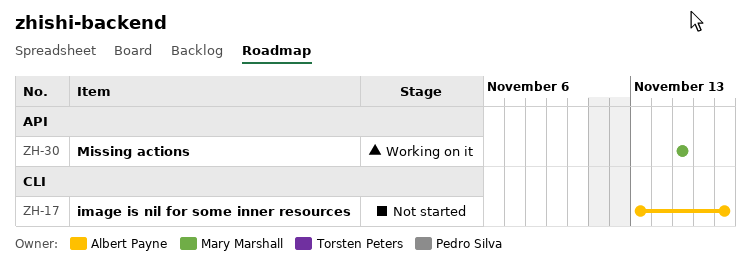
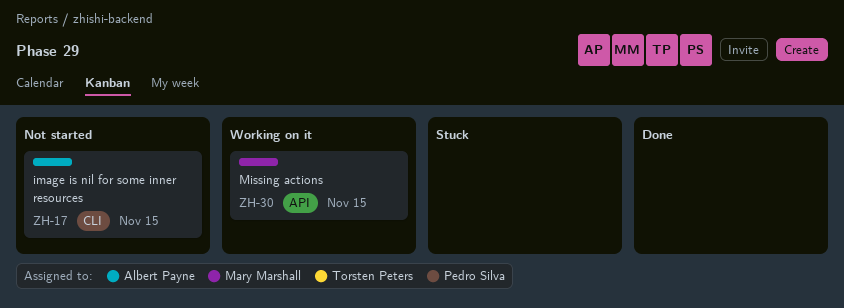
ZH-17, due: Nov 17 -> Nov 15

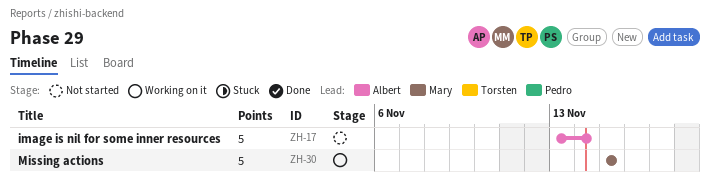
ZH-17, due: Nov 15 -> Nov 14

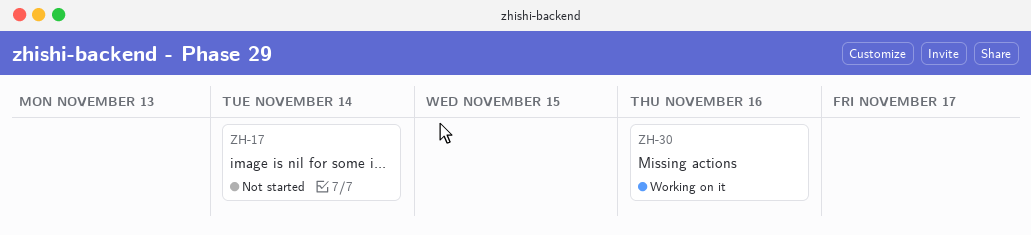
ZH-30, due: Nov 15 -> Nov 16

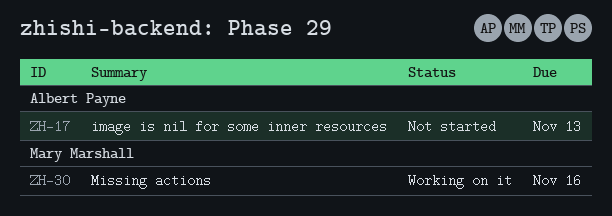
ZH-17, due: Nov 14 -> Nov 13

